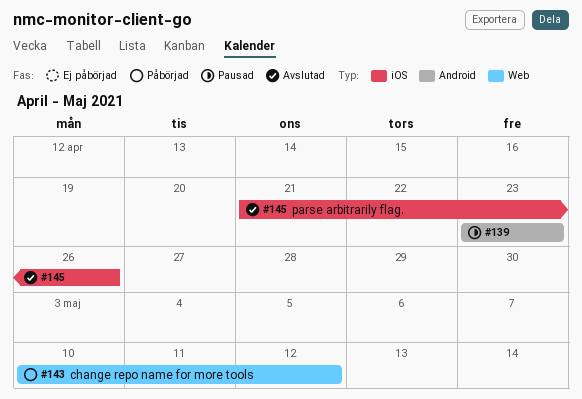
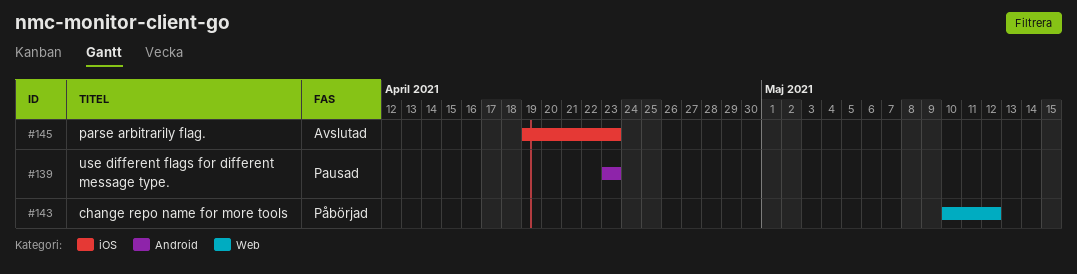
#145, start: Apr 21 -> Apr 19
#145, due: Apr 26 -> Apr 23

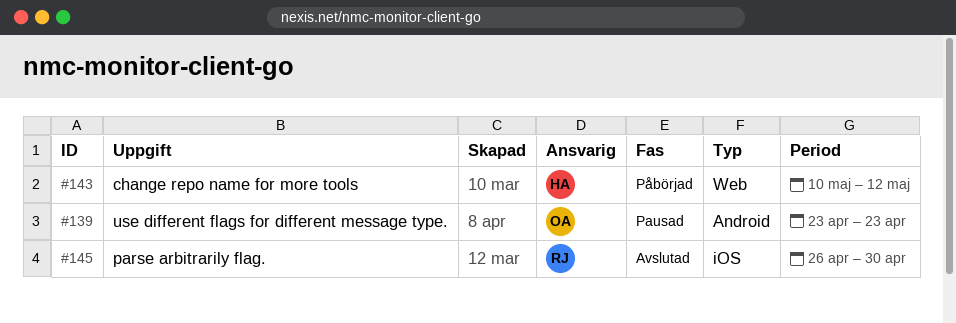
#145, start: Apr 19 -> Apr 26
#145, due: Apr 23 -> Apr 30

